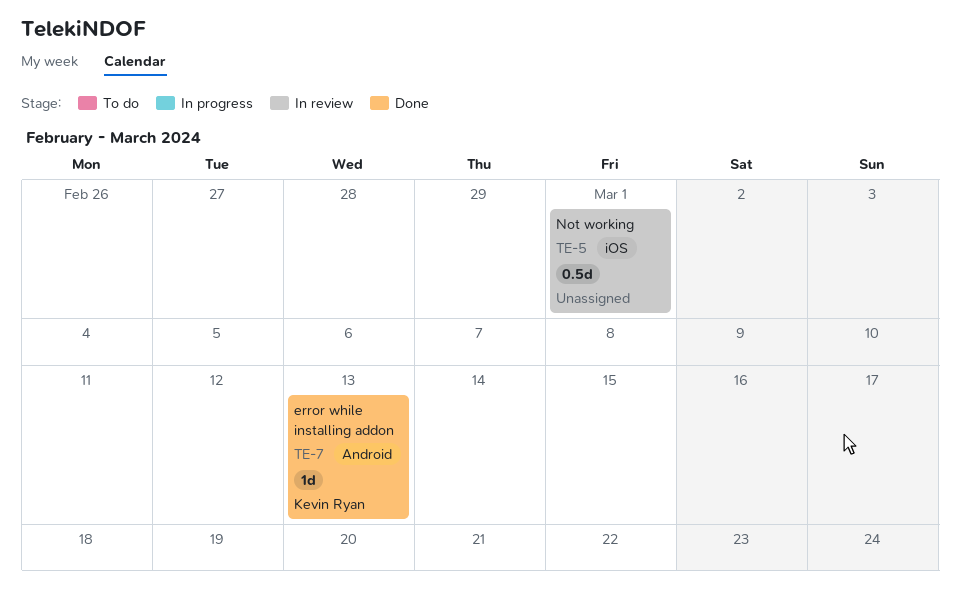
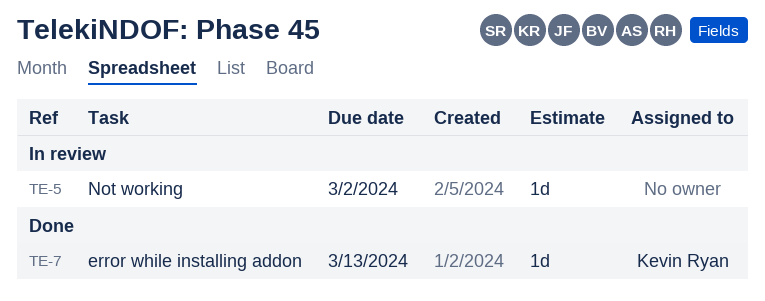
TE-5, estimate: 0.5d -> 1d
TE-5, due: Mar 1 -> Mar 2

